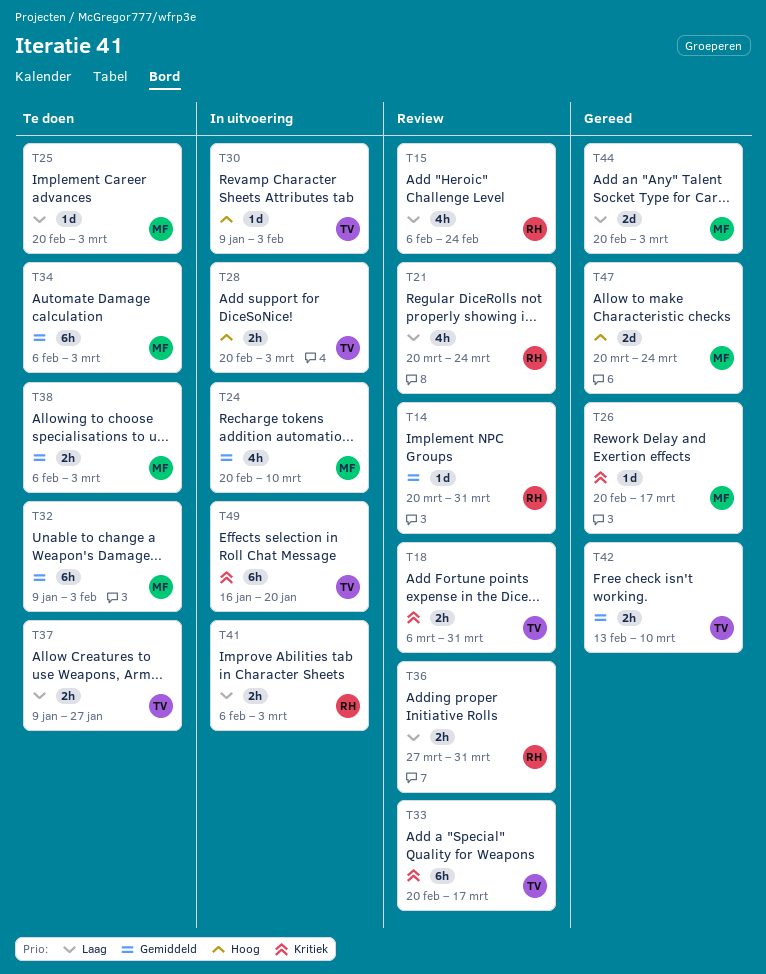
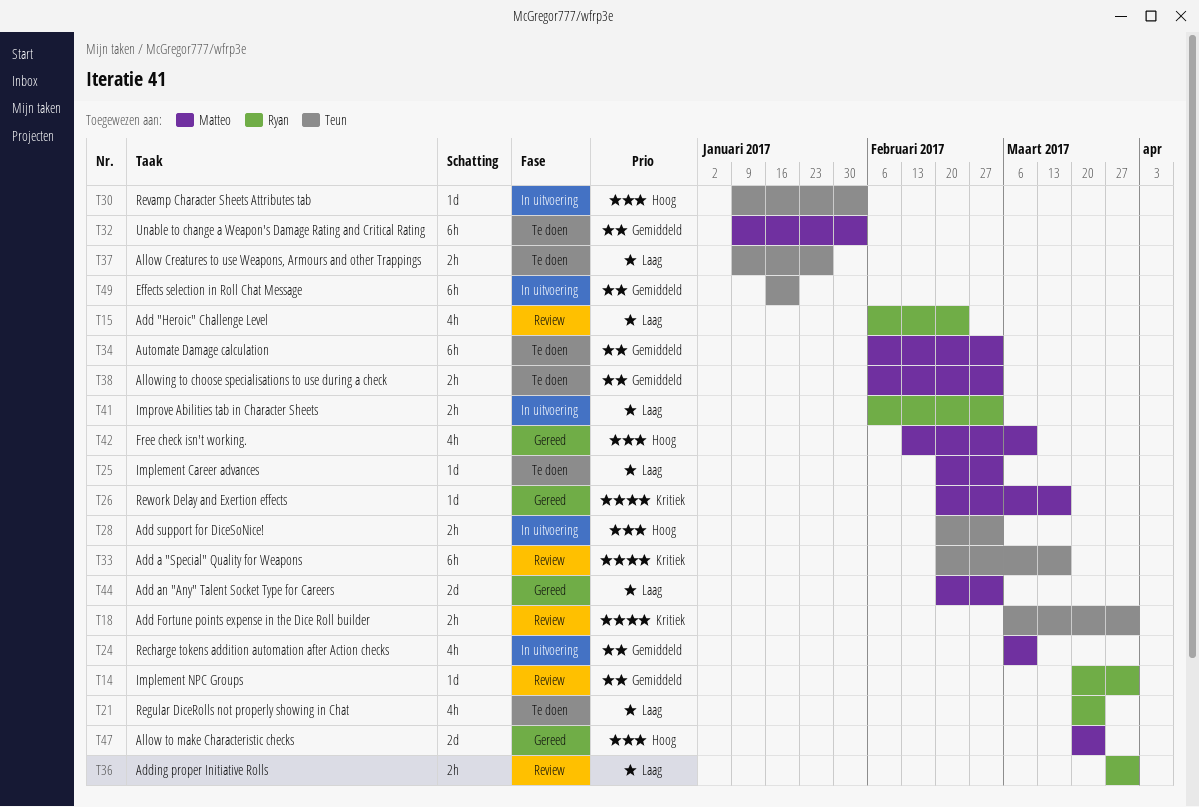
T21, status: Review -> Te doen
T24, start: Feb 20 -> Mar 6
T42, owner: Teun -> Matteo
T42, priority: Gemiddeld -> Hoog
T42, estimate: 2h -> 4h
T49, priority: Kritiek -> Gemiddeld

